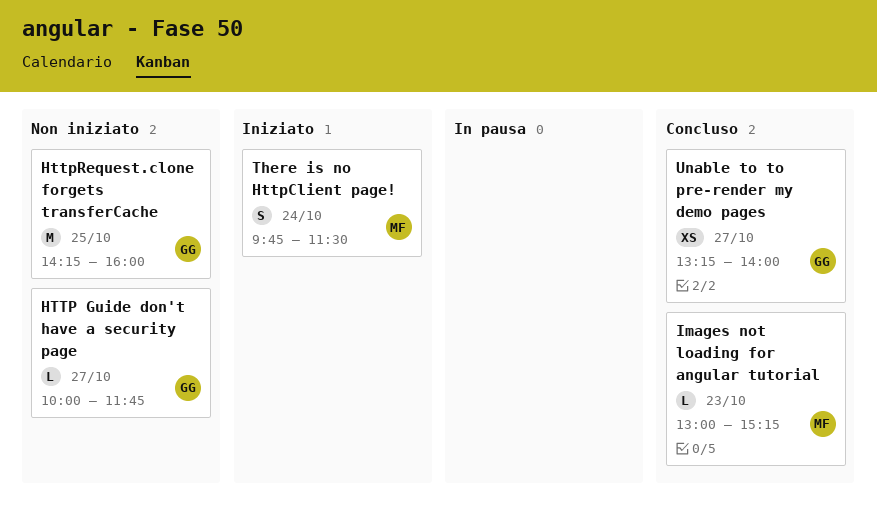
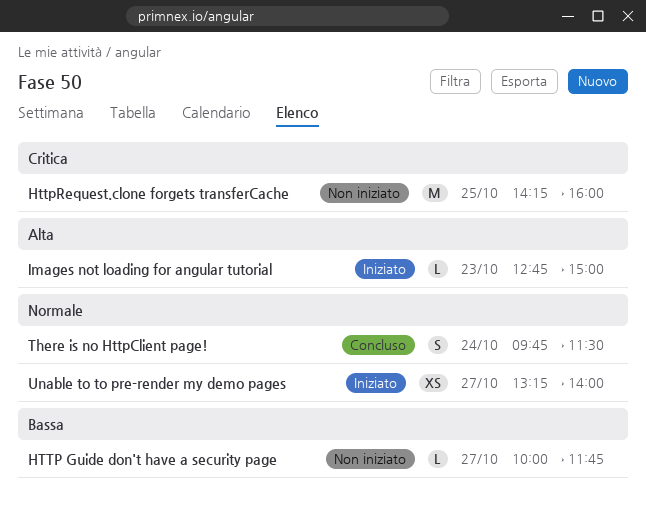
Images not loading for angular tutorial, status: Concluso -> Iniziato
Images not loading for angular tutorial, begins: 13:00 -> 12:45
Images not loading for angular tutorial, ends: 15:15 -> 15:00
There is no HttpClient page!, status: Iniziato -> Concluso
Unable to to pre-render my demo pages, status: Concluso -> Iniziato

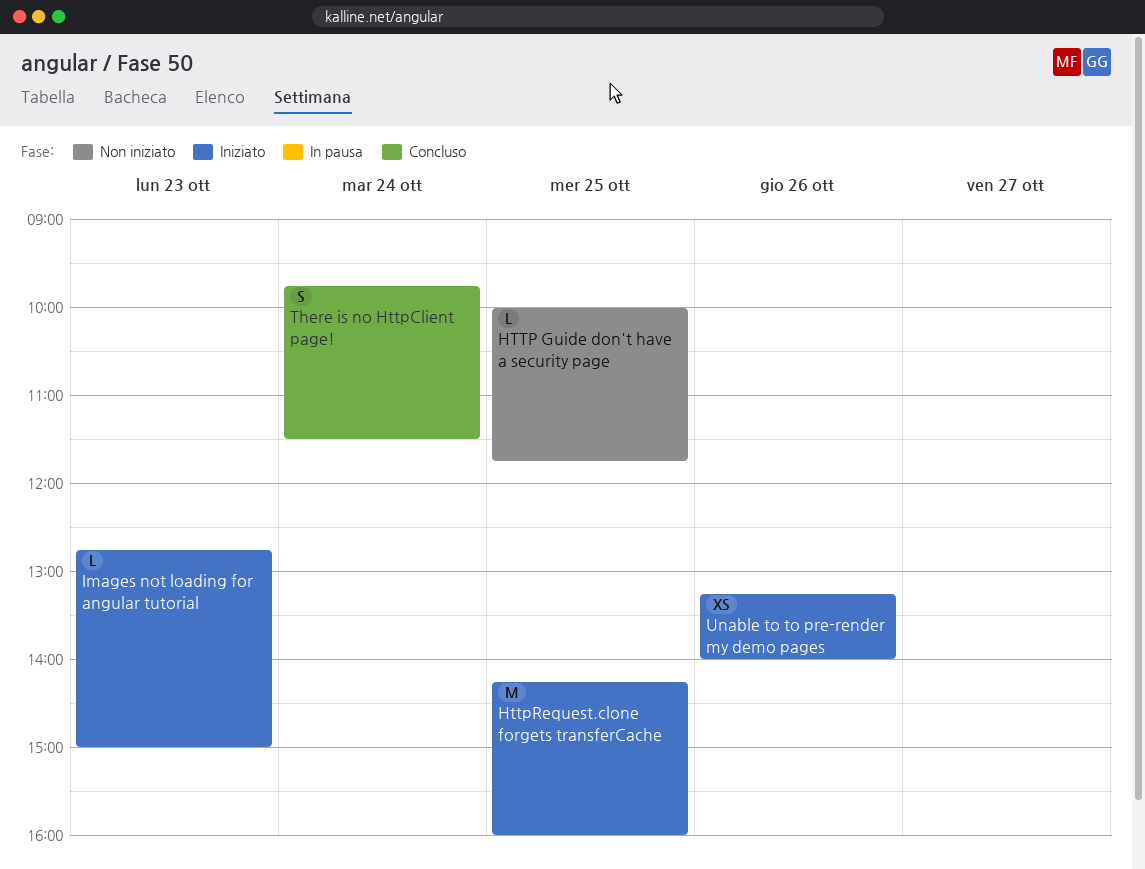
HTTP Guide don't have a security page, day: Oct 27 -> Oct 25
HttpRequest.clone forgets transferCache, status: Non iniziato -> Iniziato
Unable to to pre-render my demo pages, day: Oct 27 -> Oct 26

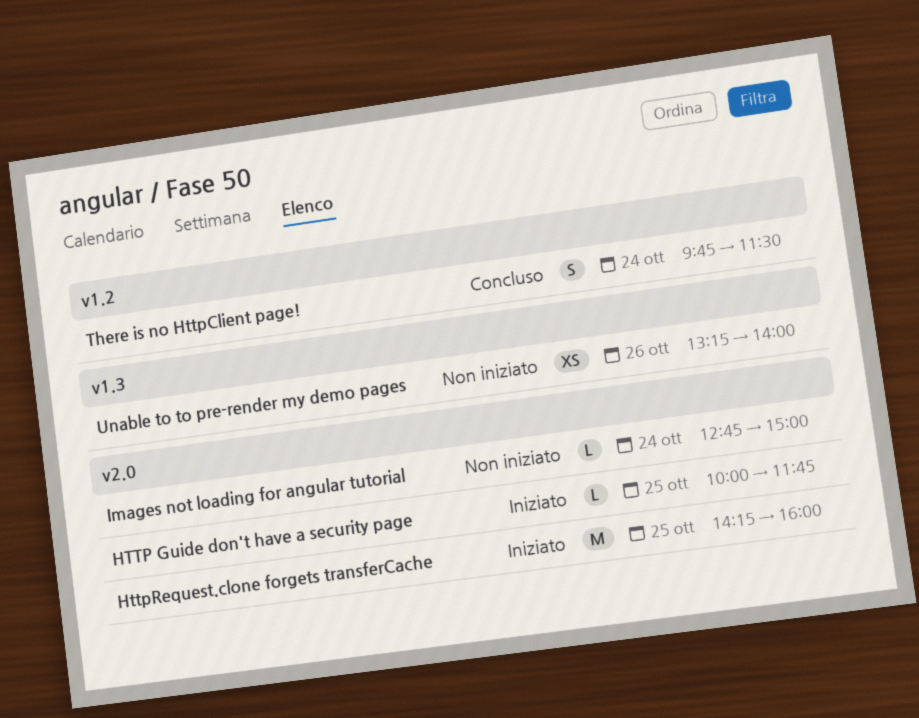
HTTP Guide don't have a security page, status: Non iniziato -> Iniziato
Images not loading for angular tutorial, status: Iniziato -> Non iniziato
Images not loading for angular tutorial, day: Oct 23 -> Oct 24
Unable to to pre-render my demo pages, status: Iniziato -> Non iniziato

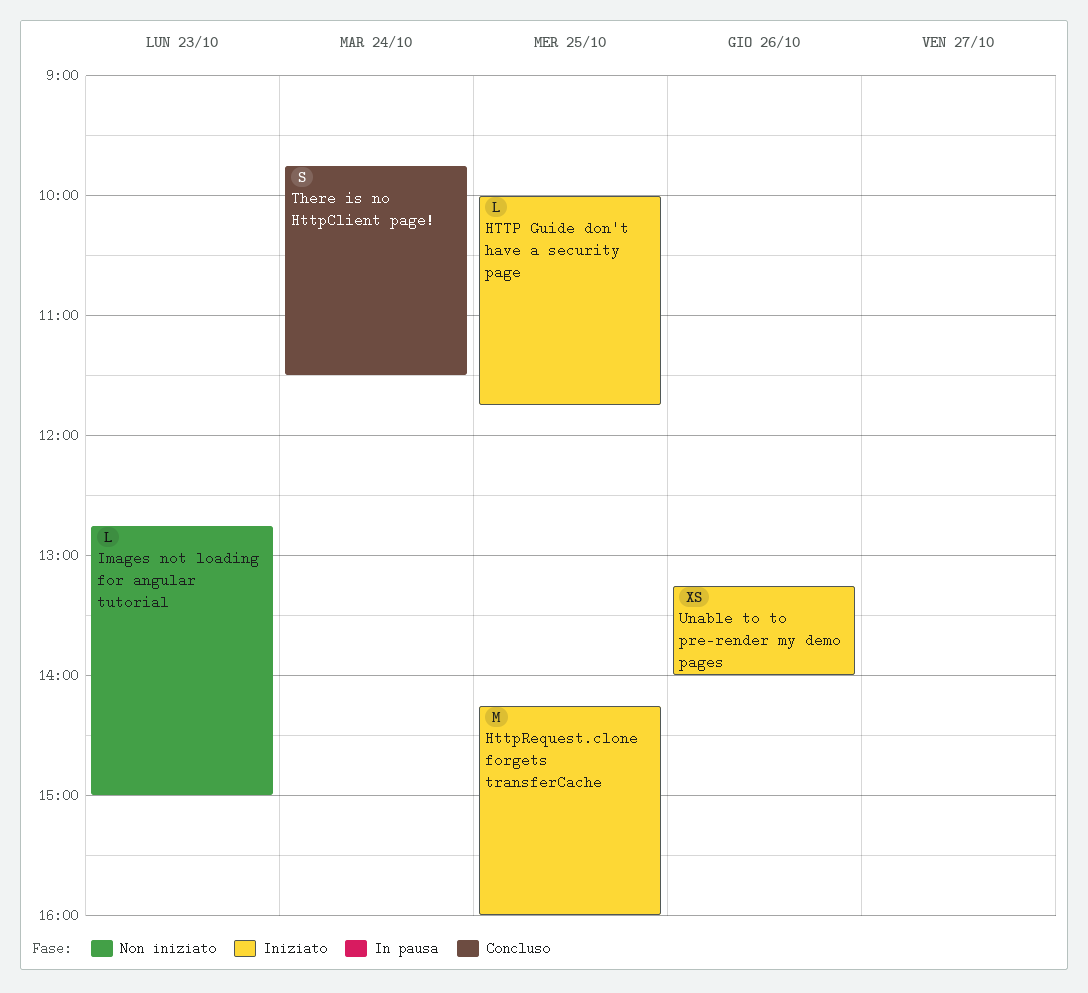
Images not loading for angular tutorial, day: Oct 24 -> Oct 23
Unable to to pre-render my demo pages, status: Non iniziato -> Iniziato

